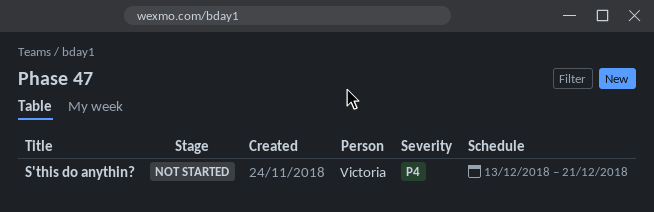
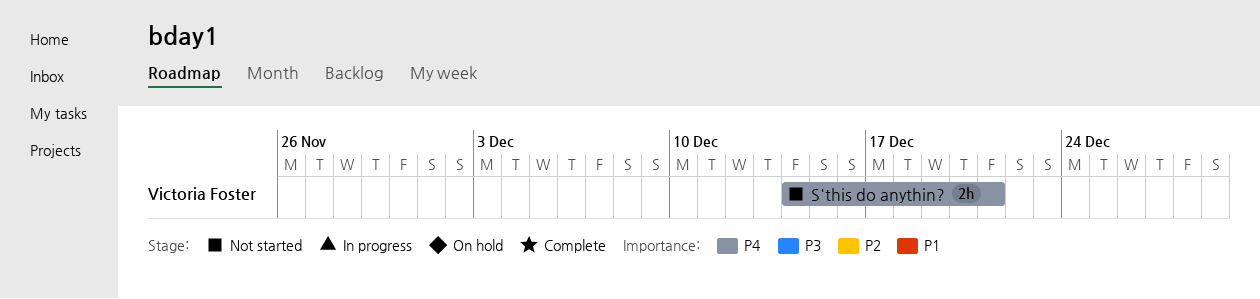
S'this do anythin?, start: Dec 13 -> Dec 14

